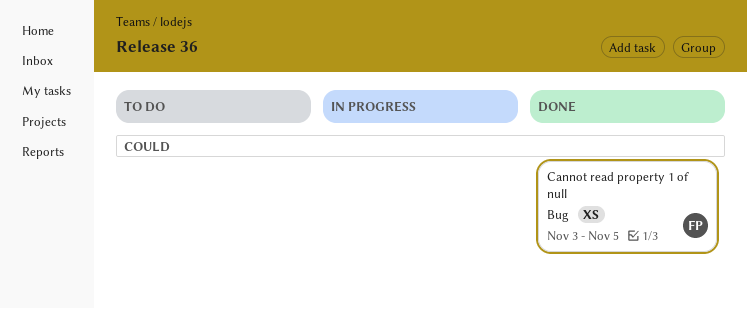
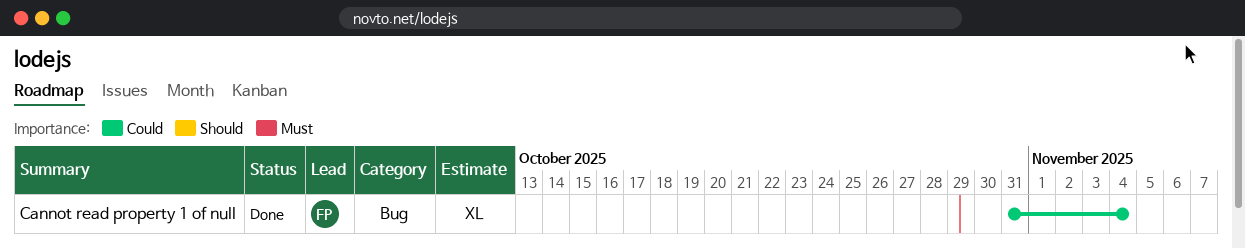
Cannot read property 1 of null, estimate: XS -> XL
Cannot read property 1 of null, start: Nov 3 -> Oct 31
Cannot read property 1 of null, due: Nov 5 -> Nov 4

